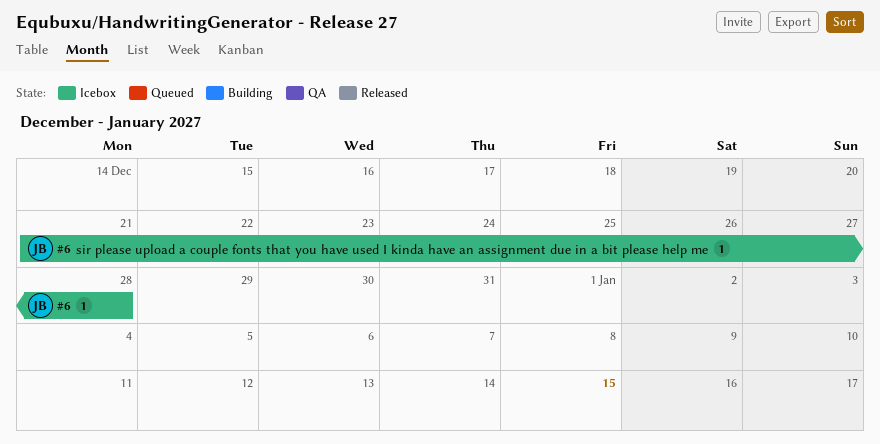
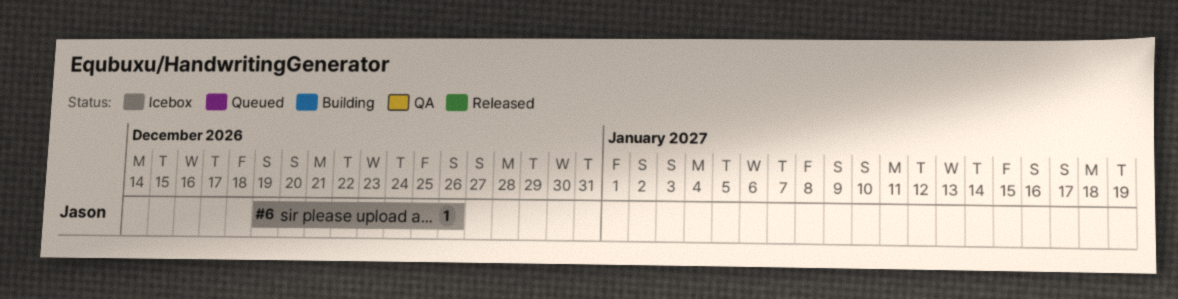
#6, start: Dec 21 -> Dec 19
#6, due: Dec 28 -> Dec 26

